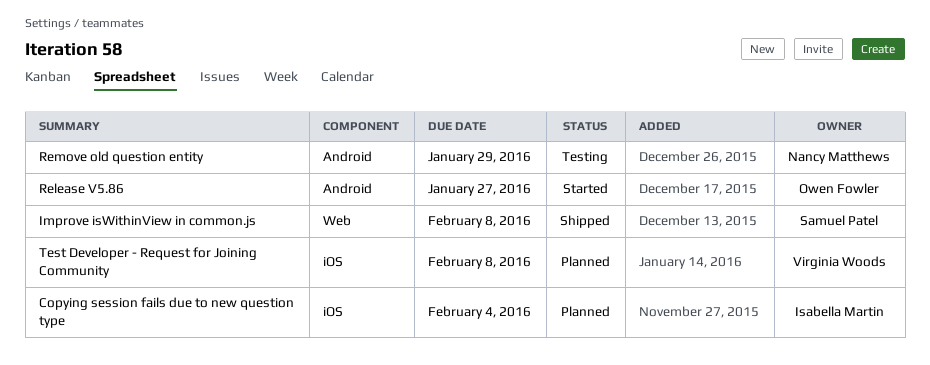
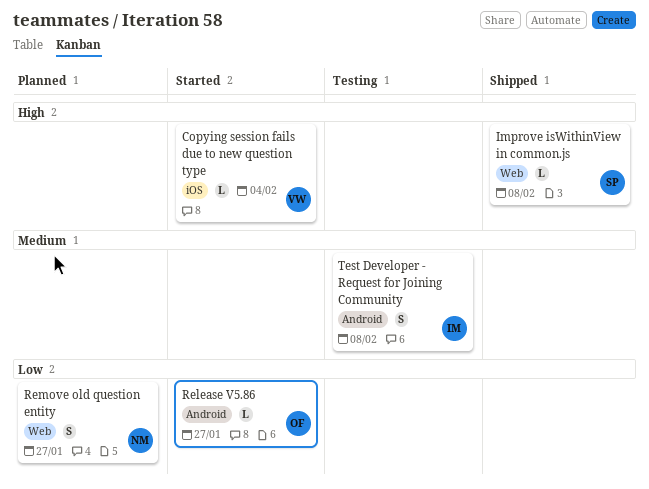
Copying session fails due to new question type, status: Planned -> Started
Copying session fails due to new question type, owner: Isabella Martin -> Virginia Woods
Remove old question entity, status: Testing -> Planned
Remove old question entity, label: Android -> Web
Remove old question entity, due: Jan 29 -> Jan 27
Test Developer - Request for Joining Community, status: Planned -> Testing
Test Developer - Request for Joining Community, owner: Virginia Woods -> Isabella Martin
Test Developer - Request for Joining Community, label: iOS -> Android

